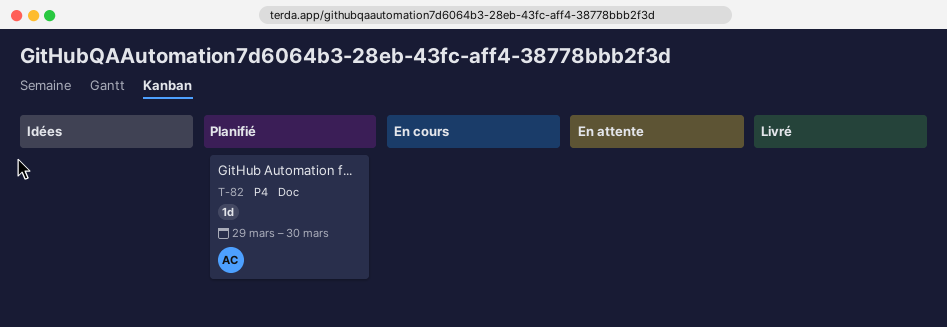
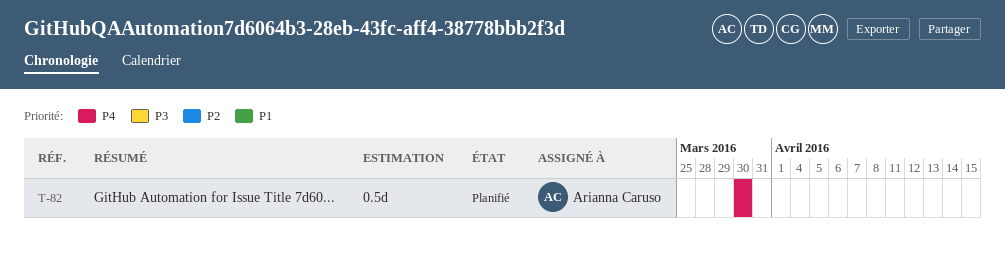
T-82, estimate: 1d -> 0.5d
T-82, start: Mar 29 -> Mar 30

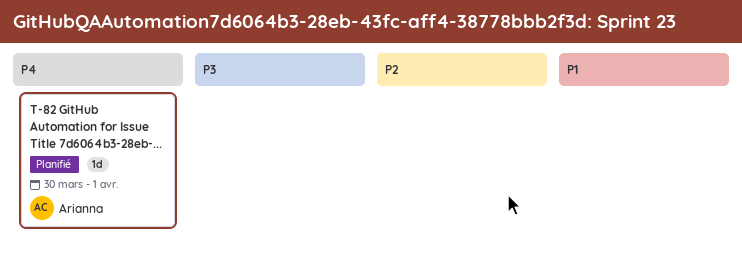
T-82, estimate: 0.5d -> 1d
T-82, due: Mar 30 -> Apr 1

